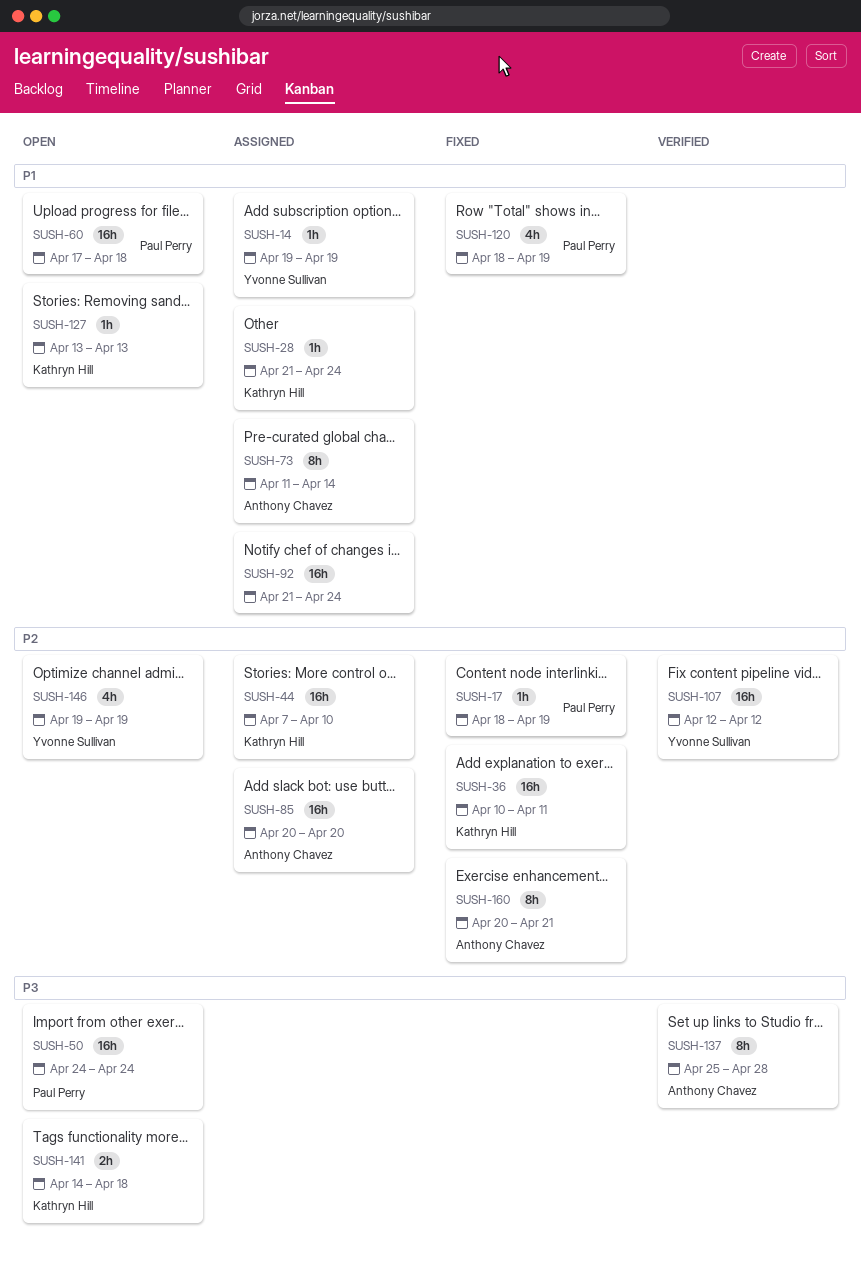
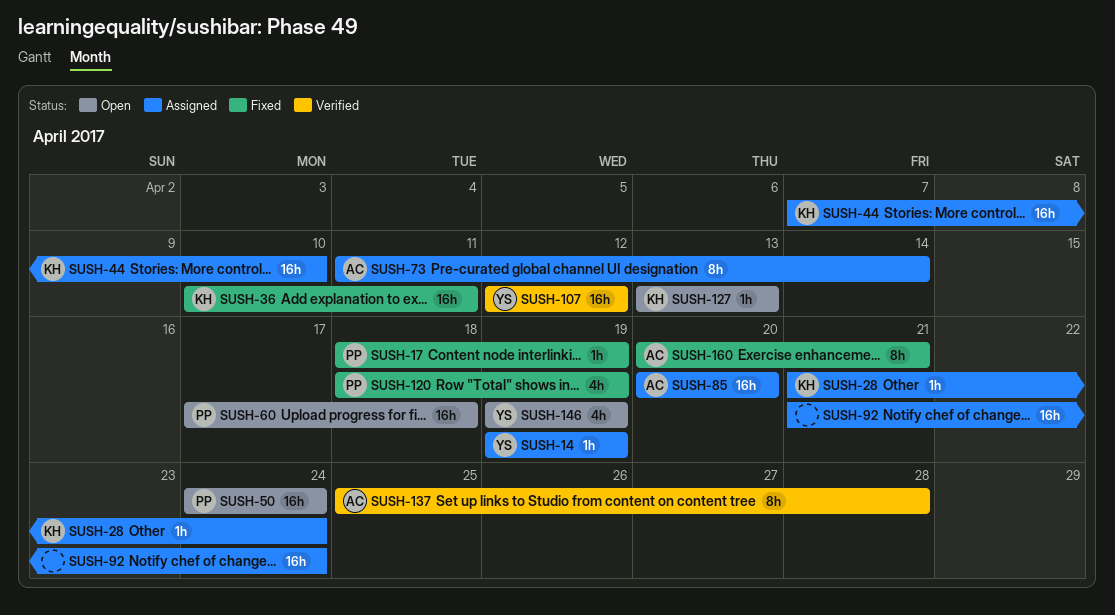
SUSH-141: present -> none

